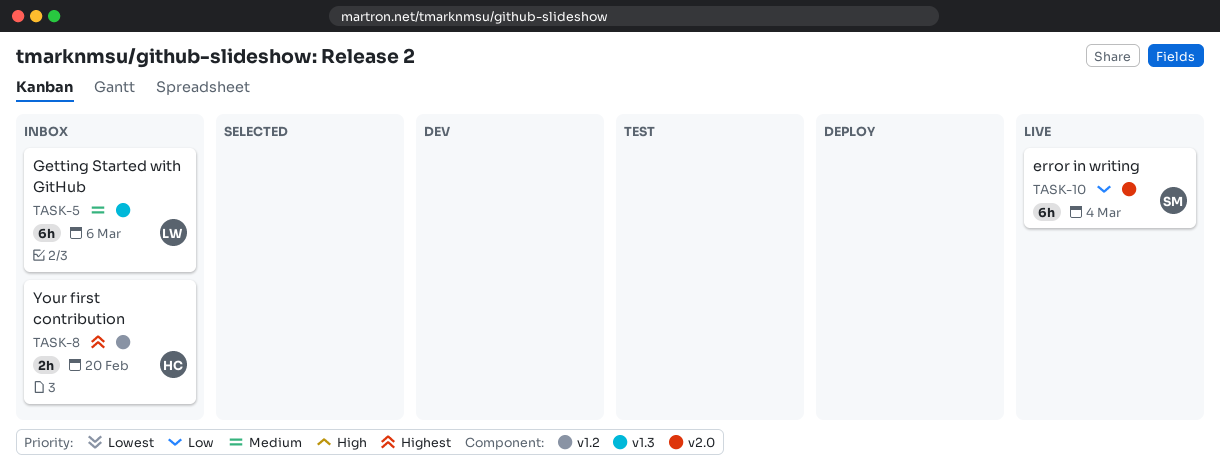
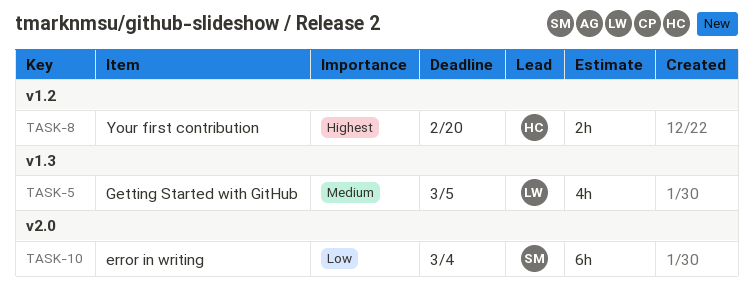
TASK-5, estimate: 6h -> 4h
TASK-5, due: Mar 6 -> Mar 5

